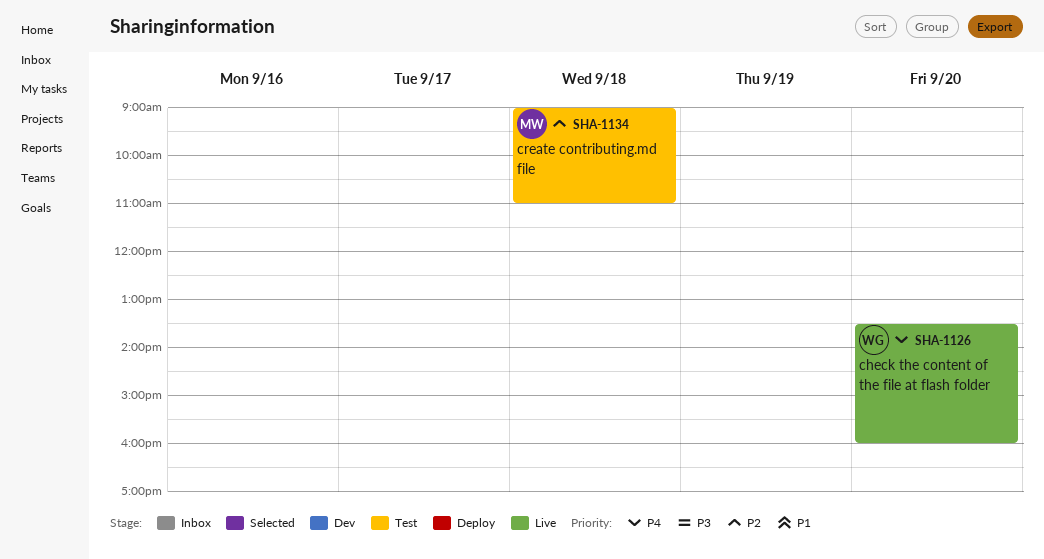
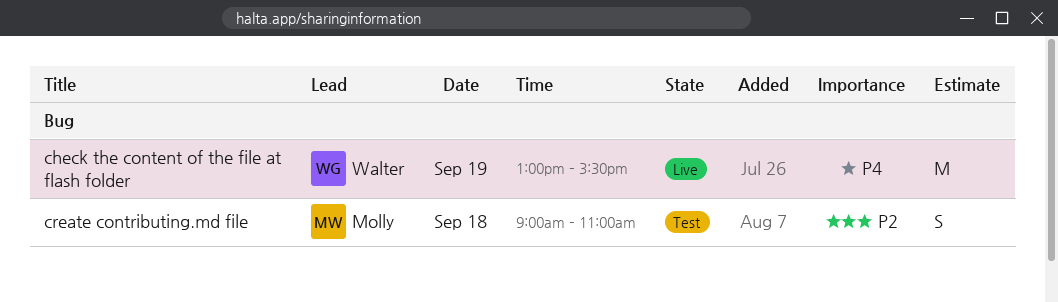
check the content of the file at flash folder, day: Sep 20 -> Sep 19
check the content of the file at flash folder, begins: 13:30 -> 13:00
check the content of the file at flash folder, ends: 16:00 -> 15:30

